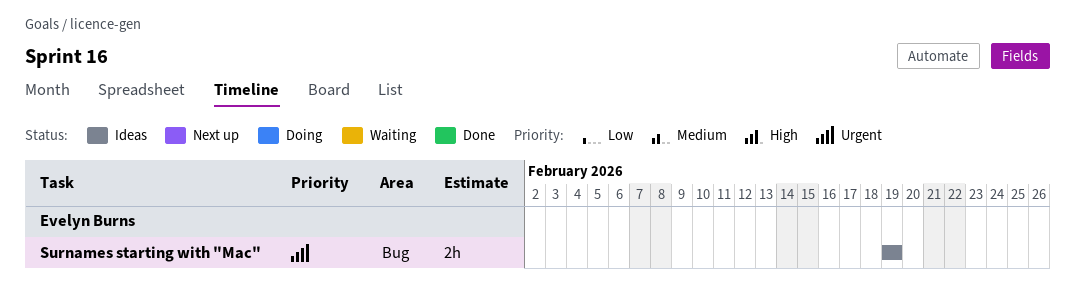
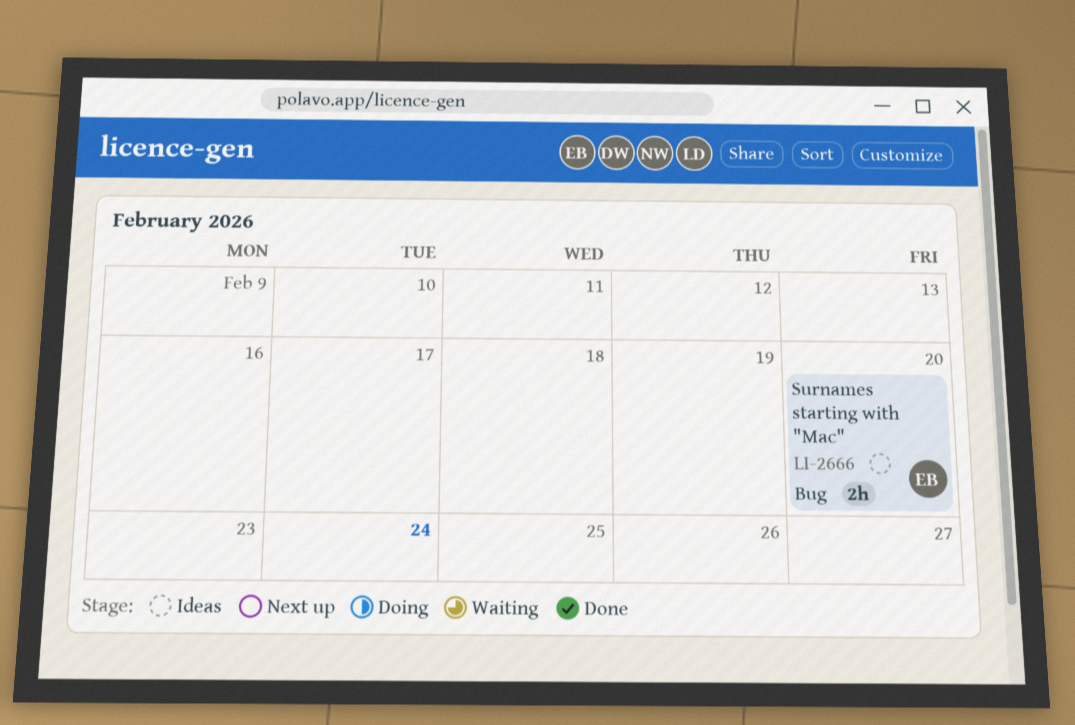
Surnames starting with "Mac", due: Feb 19 -> Feb 20

